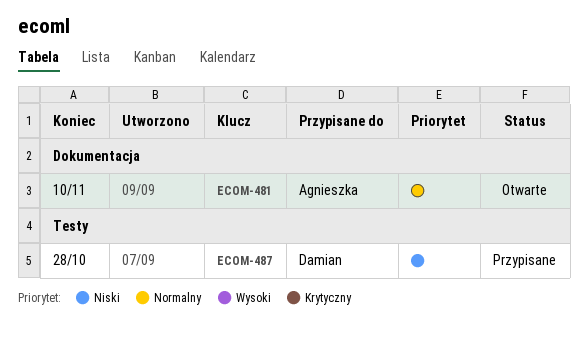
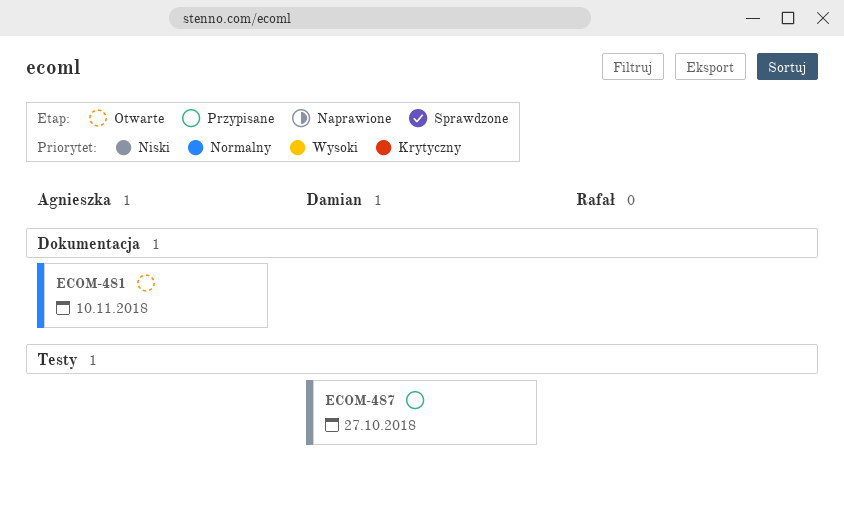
ECOM-487, due: Oct 28 -> Oct 27

